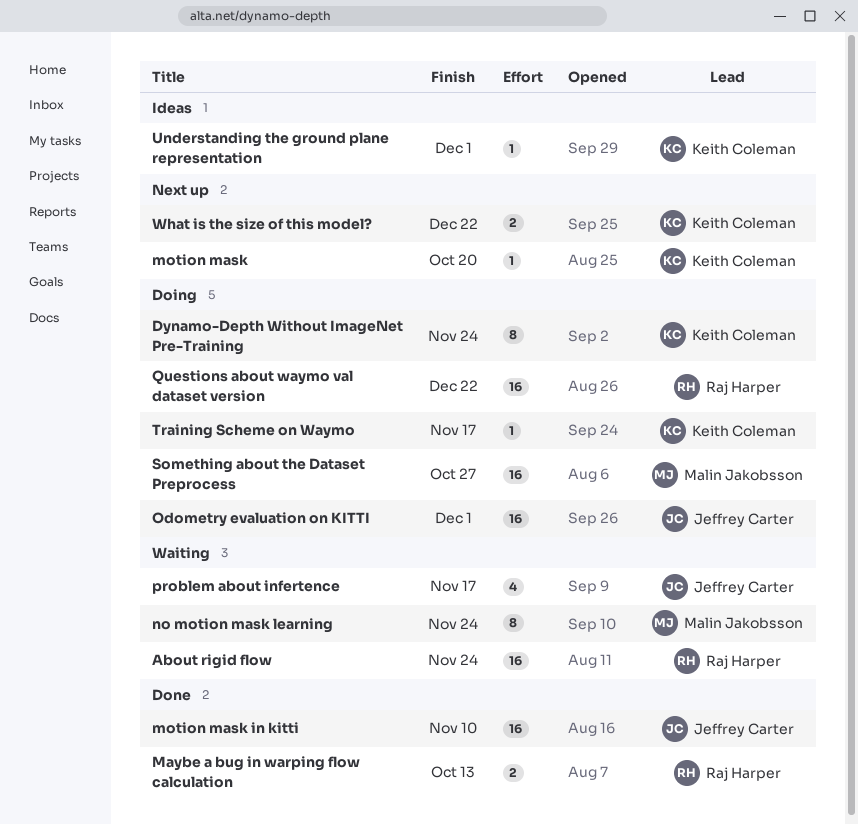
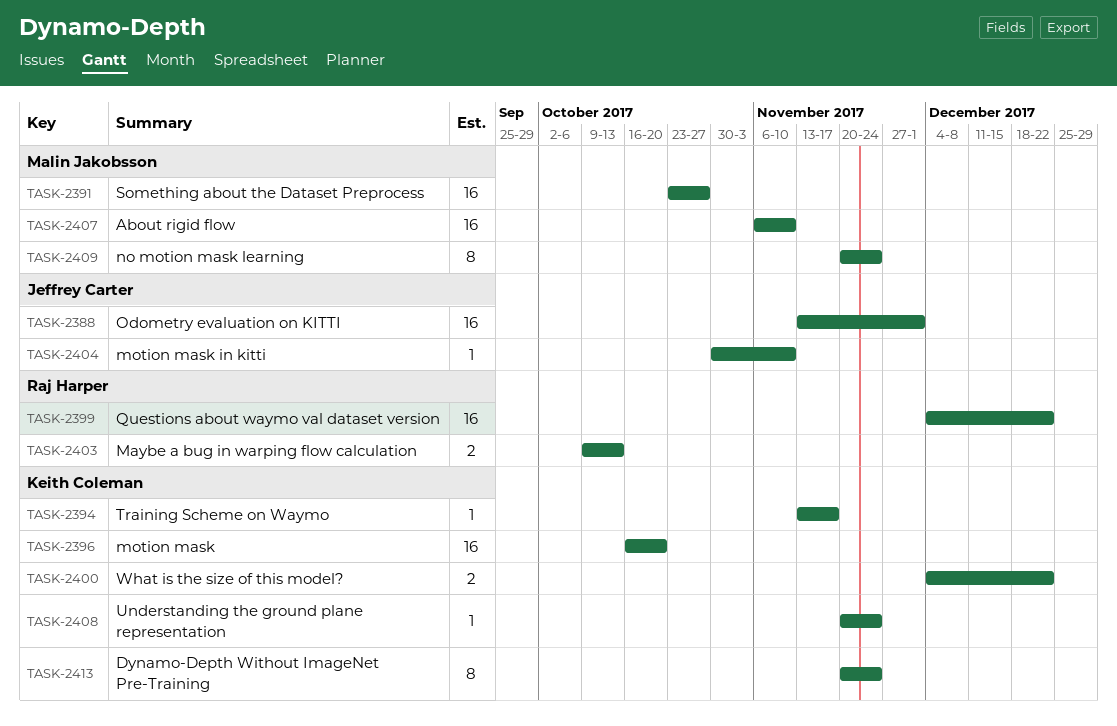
About rigid flow, owner: Raj Harper -> Malin Jakobsson
About rigid flow, due: Nov 24 -> Nov 10
motion mask, estimate: 1 -> 16
motion mask in kitti, estimate: 16 -> 1
problem about infertence: present -> none
Understanding the ground plane representation, due: Dec 1 -> Nov 24

